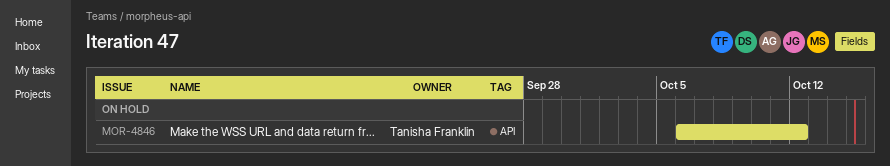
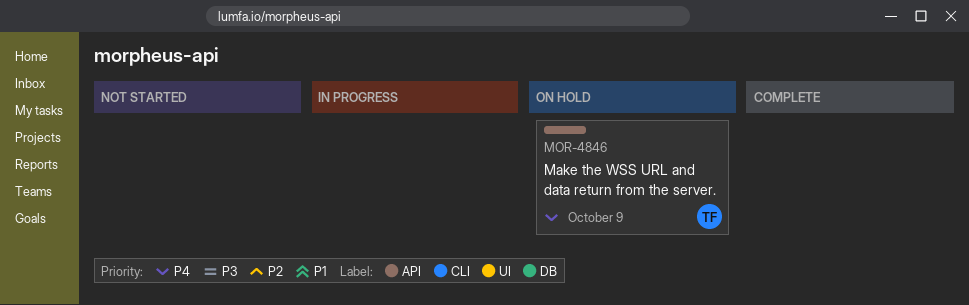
MOR-4846, due: Oct 12 -> Oct 9

